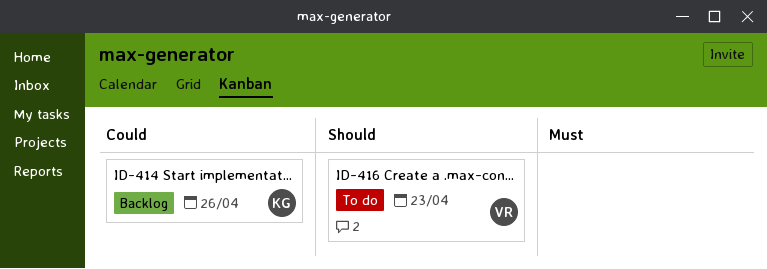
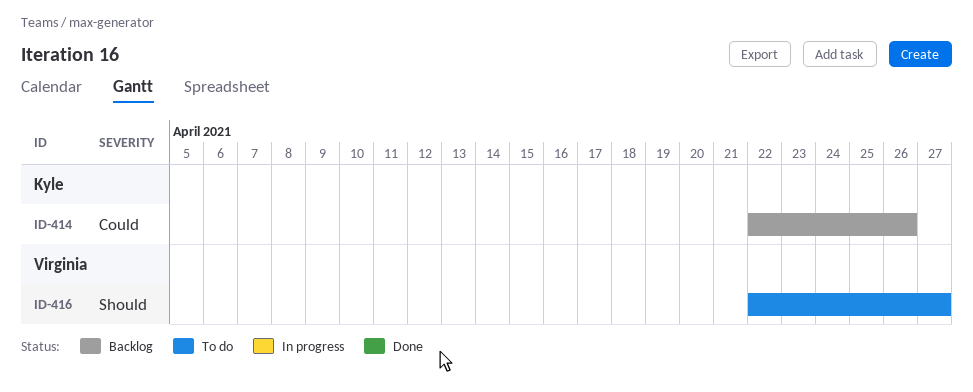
ID-416, due: Apr 23 -> Apr 27

